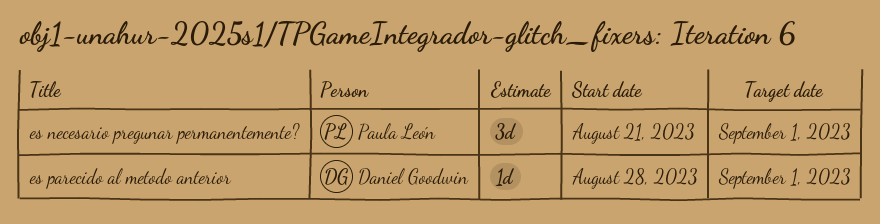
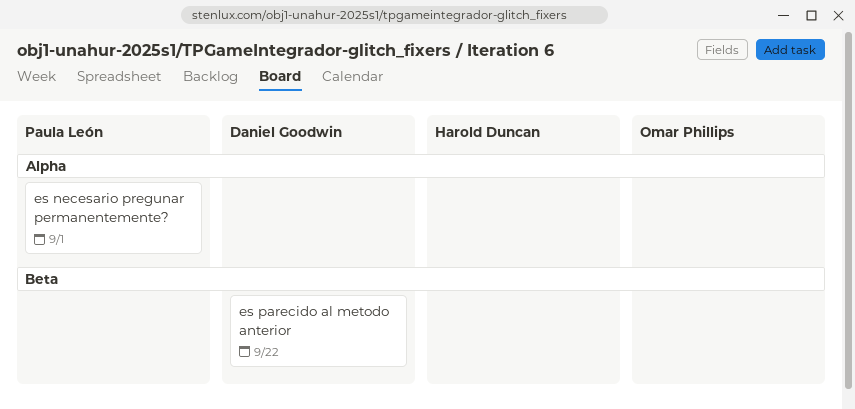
es parecido al metodo anterior, due: Sep 1 -> Sep 22

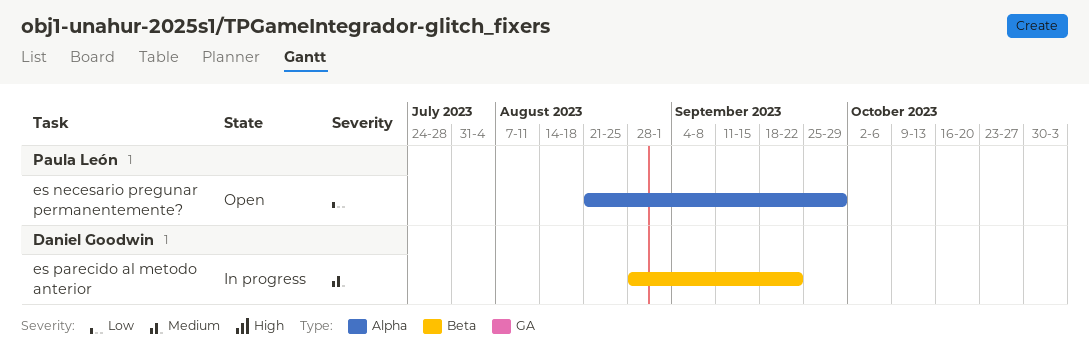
es necesario pregunar permanentemente?, due: Sep 1 -> Sep 29

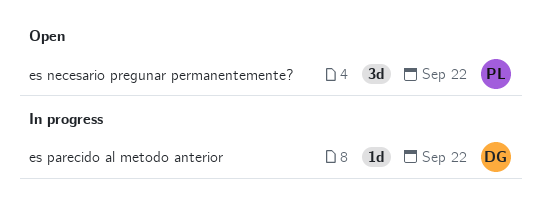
es necesario pregunar permanentemente?, due: Sep 29 -> Sep 22

